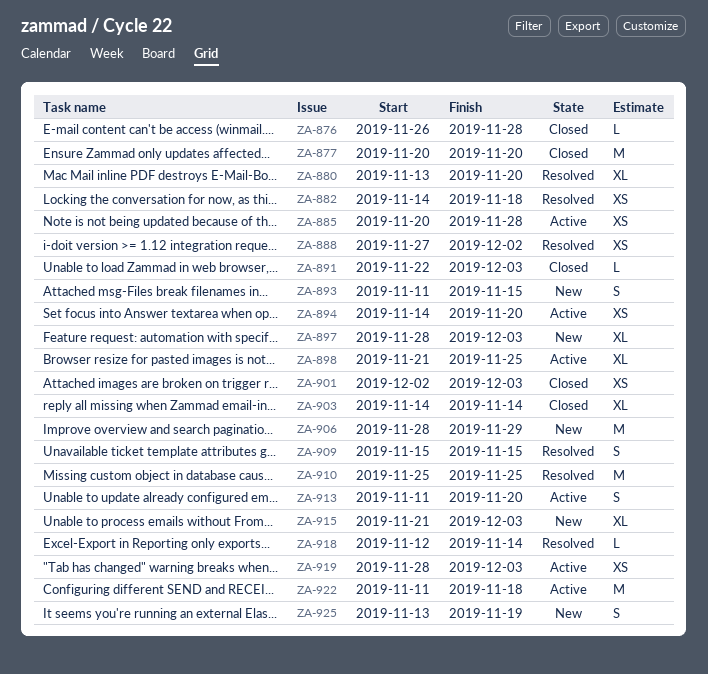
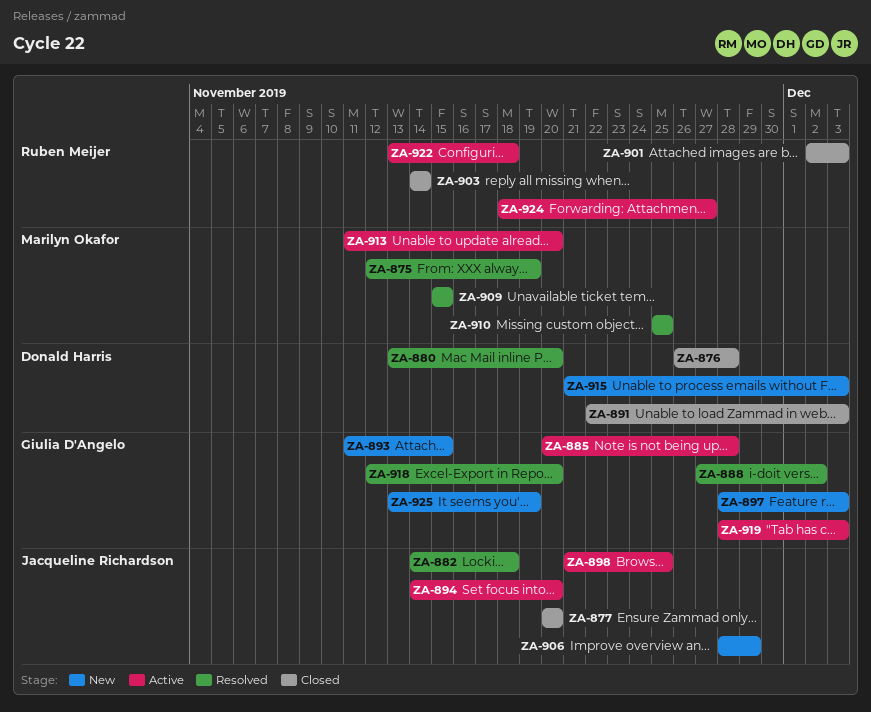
ZA-875: none -> present
ZA-918, due: Nov 14 -> Nov 20
ZA-922, start: Nov 11 -> Nov 13
ZA-924: none -> present

